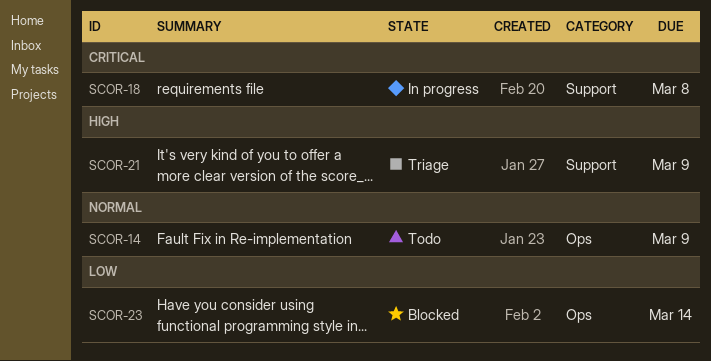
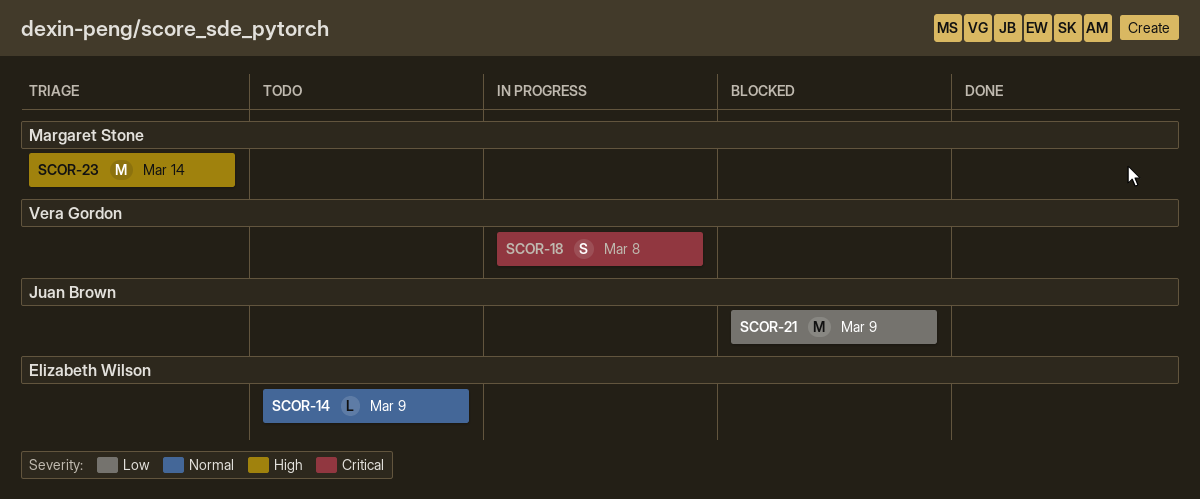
SCOR-21, status: Triage -> Blocked
SCOR-21, priority: High -> Low
SCOR-23, status: Blocked -> Triage
SCOR-23, priority: Low -> High

